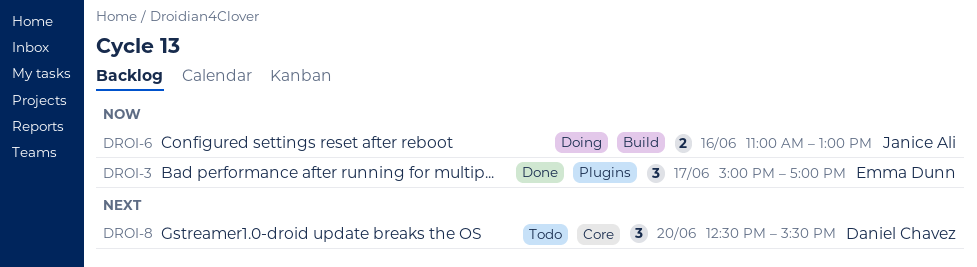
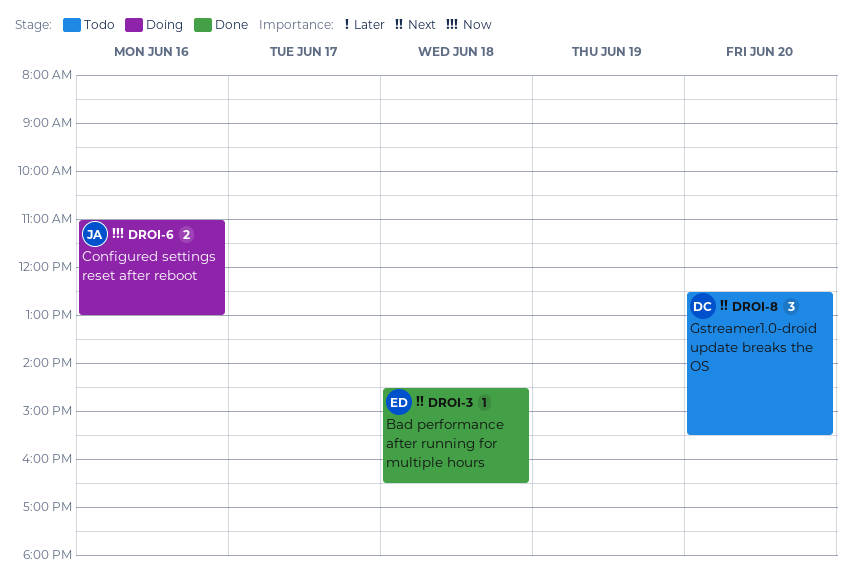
DROI-3, priority: Now -> Next
DROI-3, estimate: 3 -> 1
DROI-3, day: Jun 17 -> Jun 18
DROI-3, begins: 15:00 -> 14:30
DROI-3, ends: 17:00 -> 16:30

